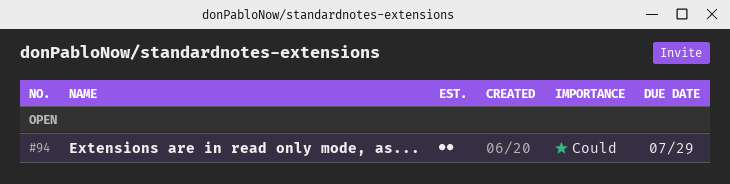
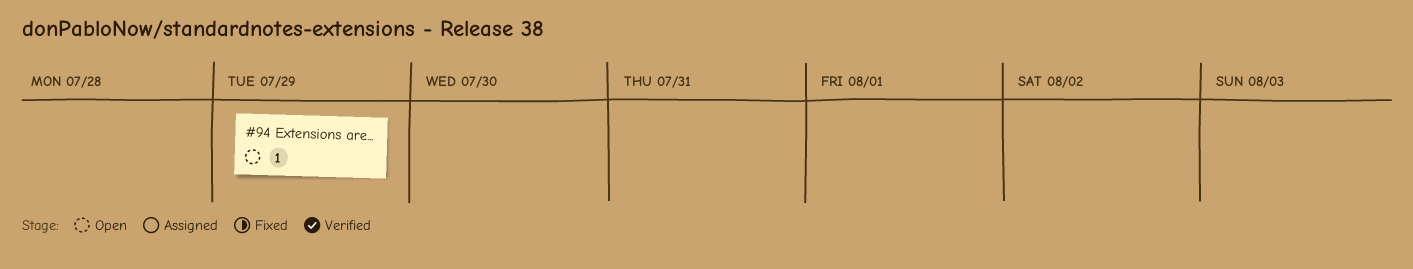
#94, estimate: 2 -> 1

